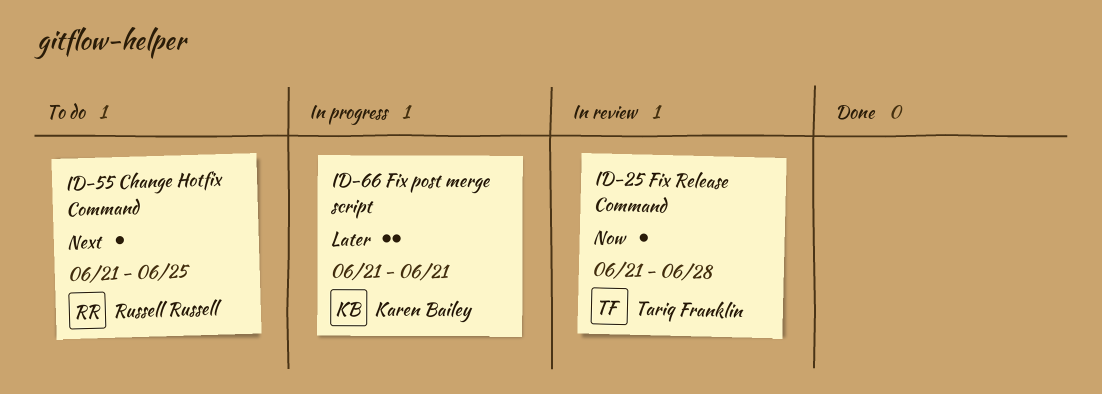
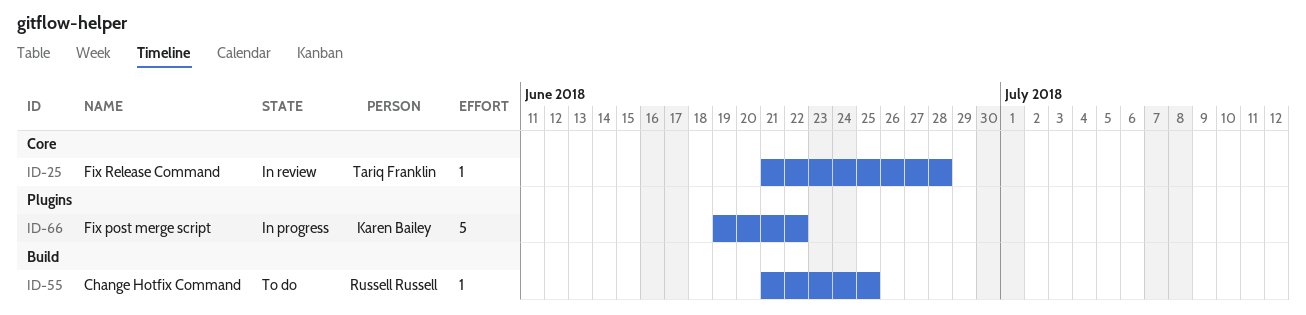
ID-66, estimate: 2 -> 5
ID-66, start: Jun 21 -> Jun 19
ID-66, due: Jun 21 -> Jun 22

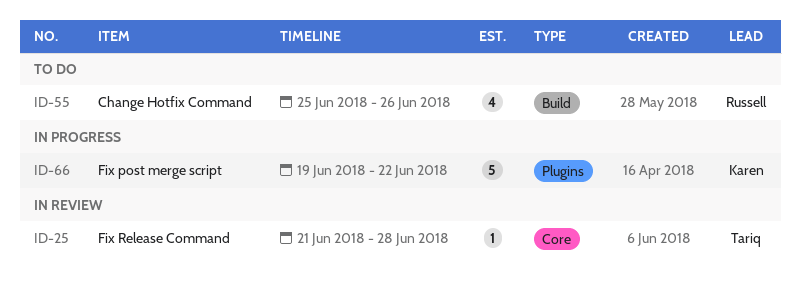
ID-55, estimate: 1 -> 4
ID-55, start: Jun 21 -> Jun 25
ID-55, due: Jun 25 -> Jun 26

